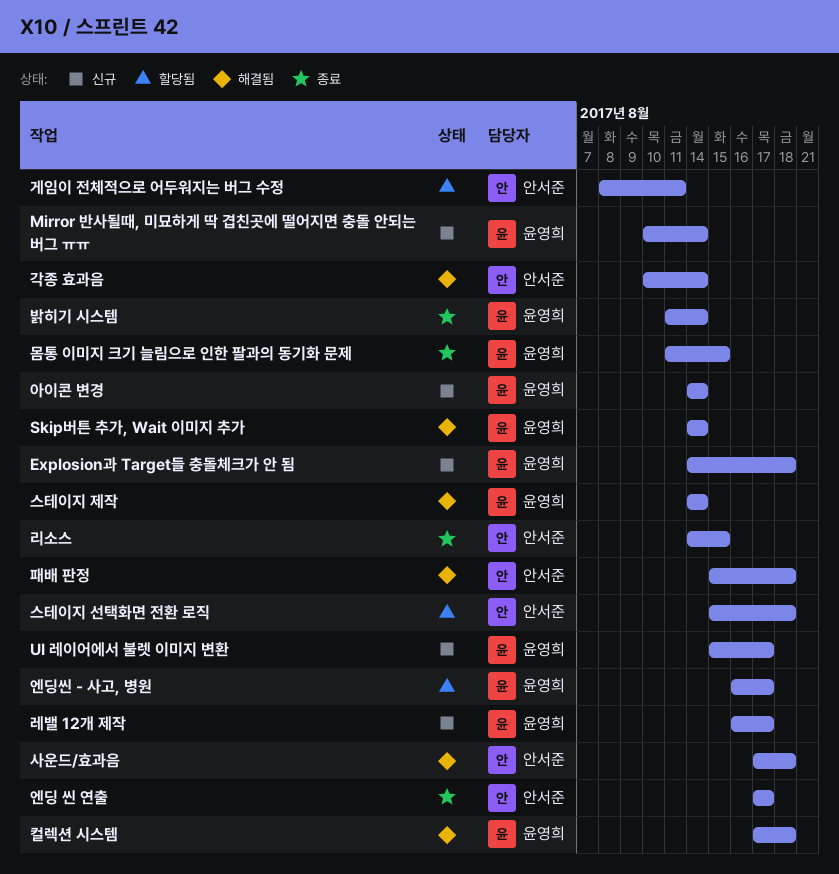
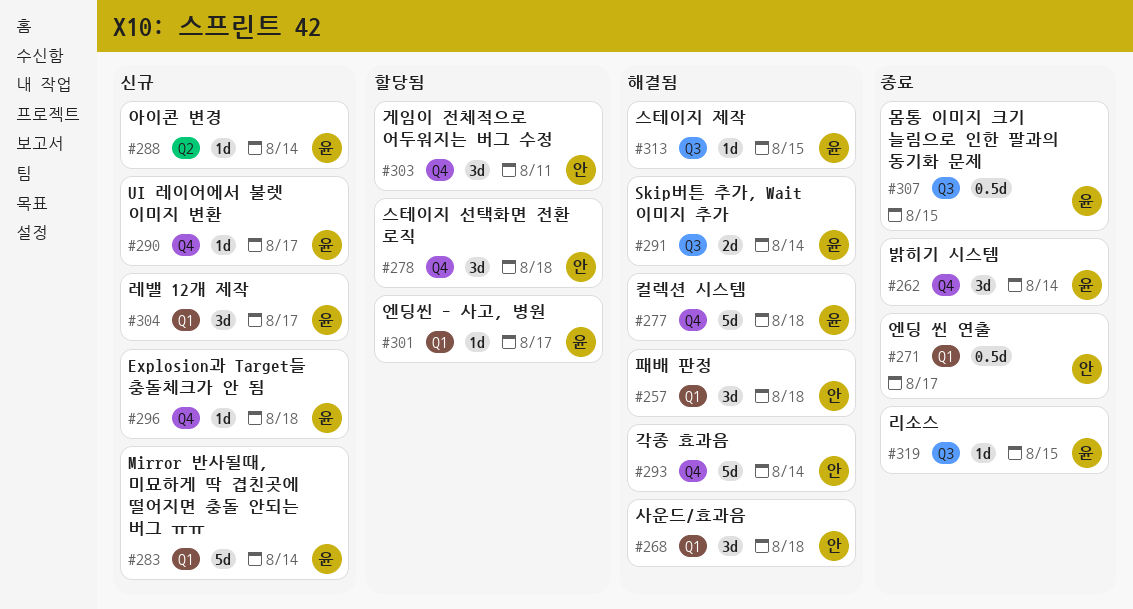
리소스, owner: 안서준 -> 윤영희
스테이지 제작, due: Aug 14 -> Aug 15

